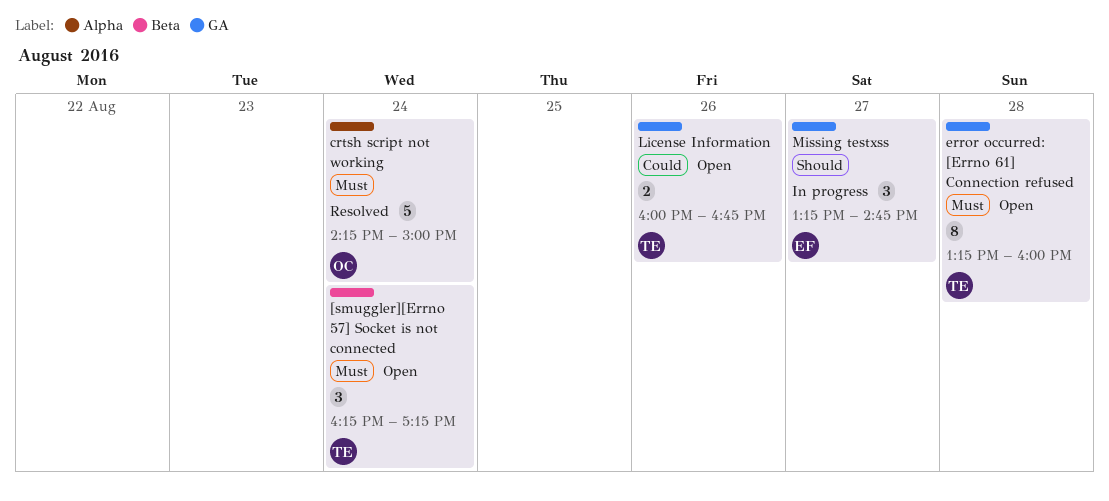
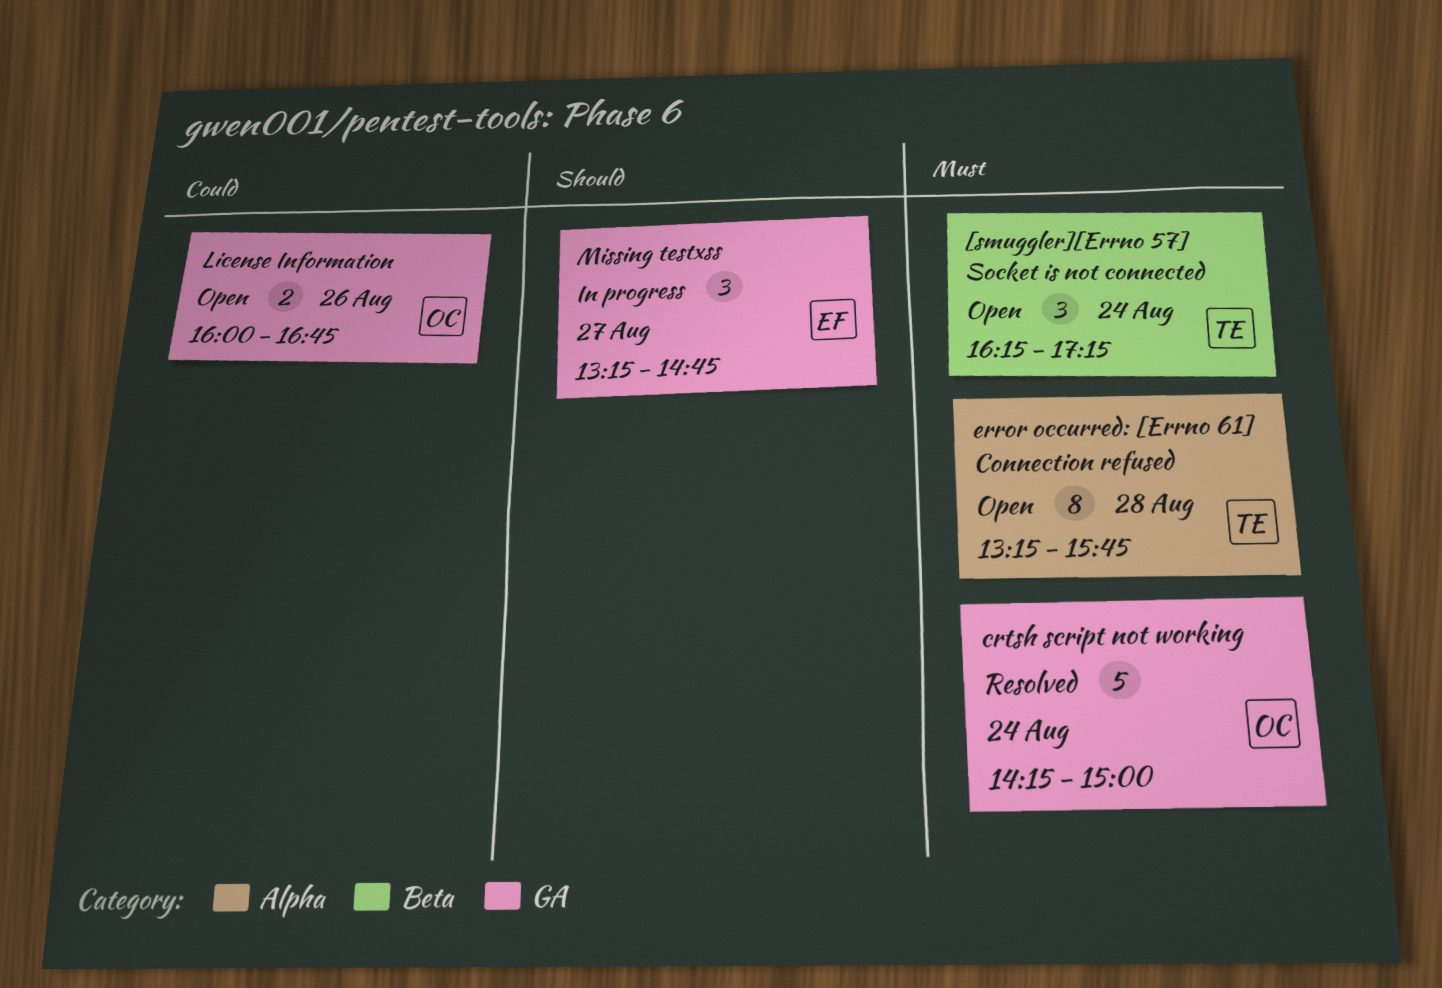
crtsh script not working, label: Alpha -> GA
error occurred: [Errno 61] Connection refused, label: GA -> Alpha
error occurred: [Errno 61] Connection refused, ends: 16:00 -> 15:45
License Information, owner: TE -> OC

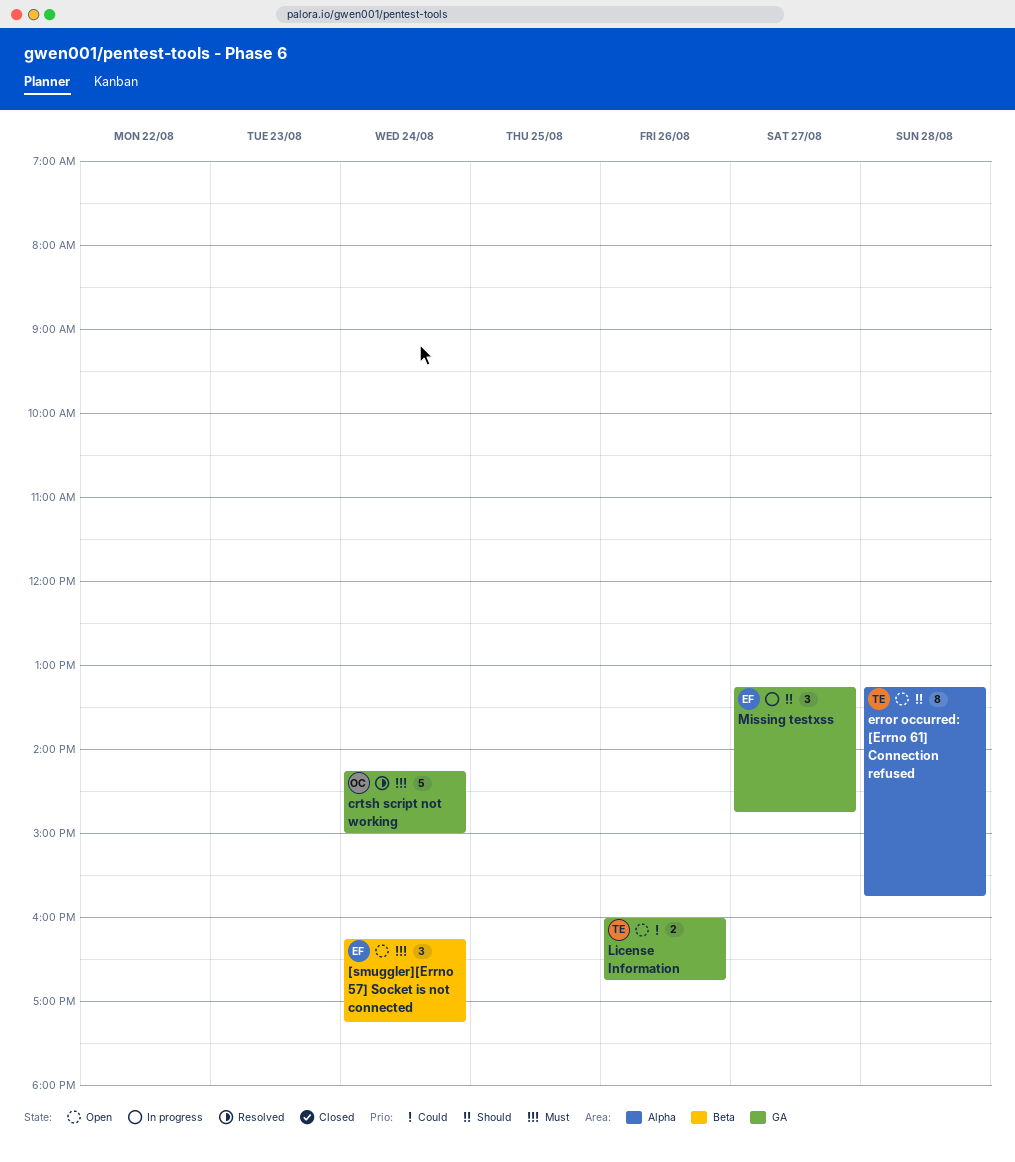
[smuggler][Errno 57] Socket is not connected, owner: TE -> EF
error occurred: [Errno 61] Connection refused, priority: Must -> Should
License Information, owner: OC -> TE

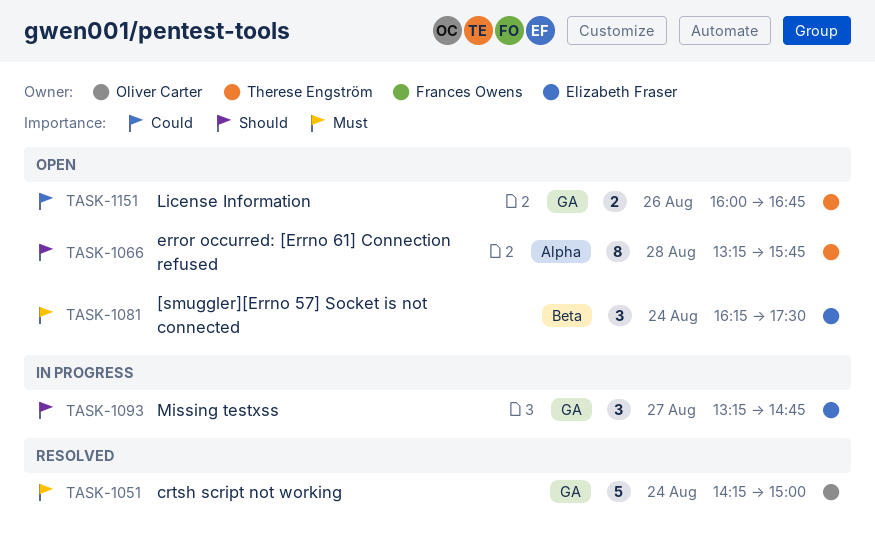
[smuggler][Errno 57] Socket is not connected, ends: 17:15 -> 17:30

